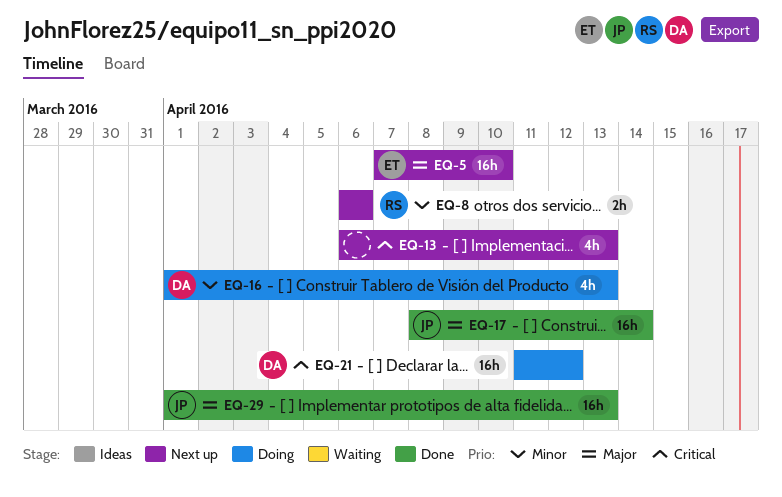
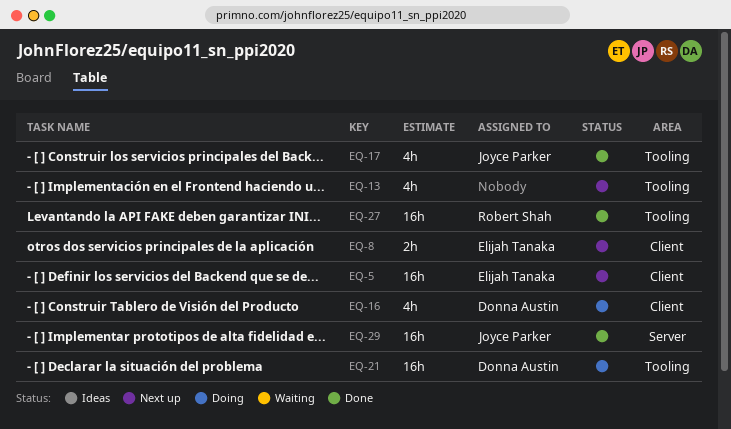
EQ-8, owner: Robert Shah -> Elijah Tanaka
EQ-17, estimate: 16h -> 4h
EQ-27: none -> present

